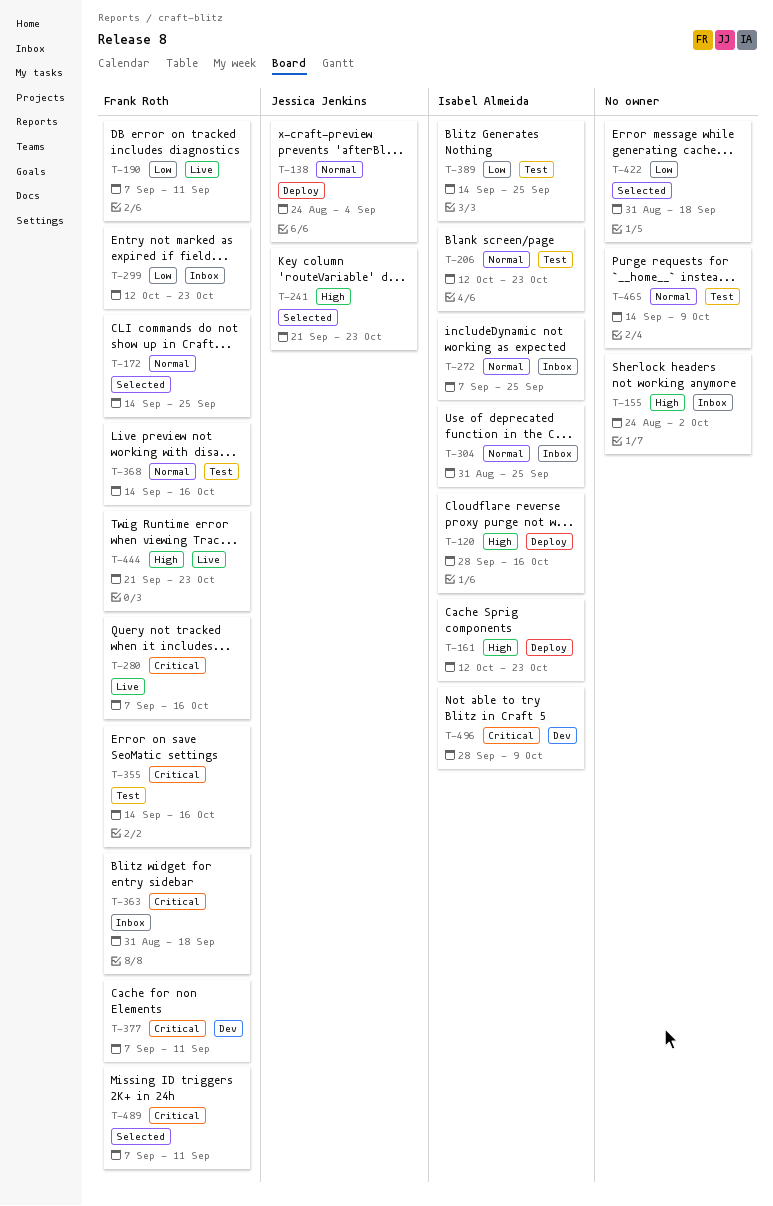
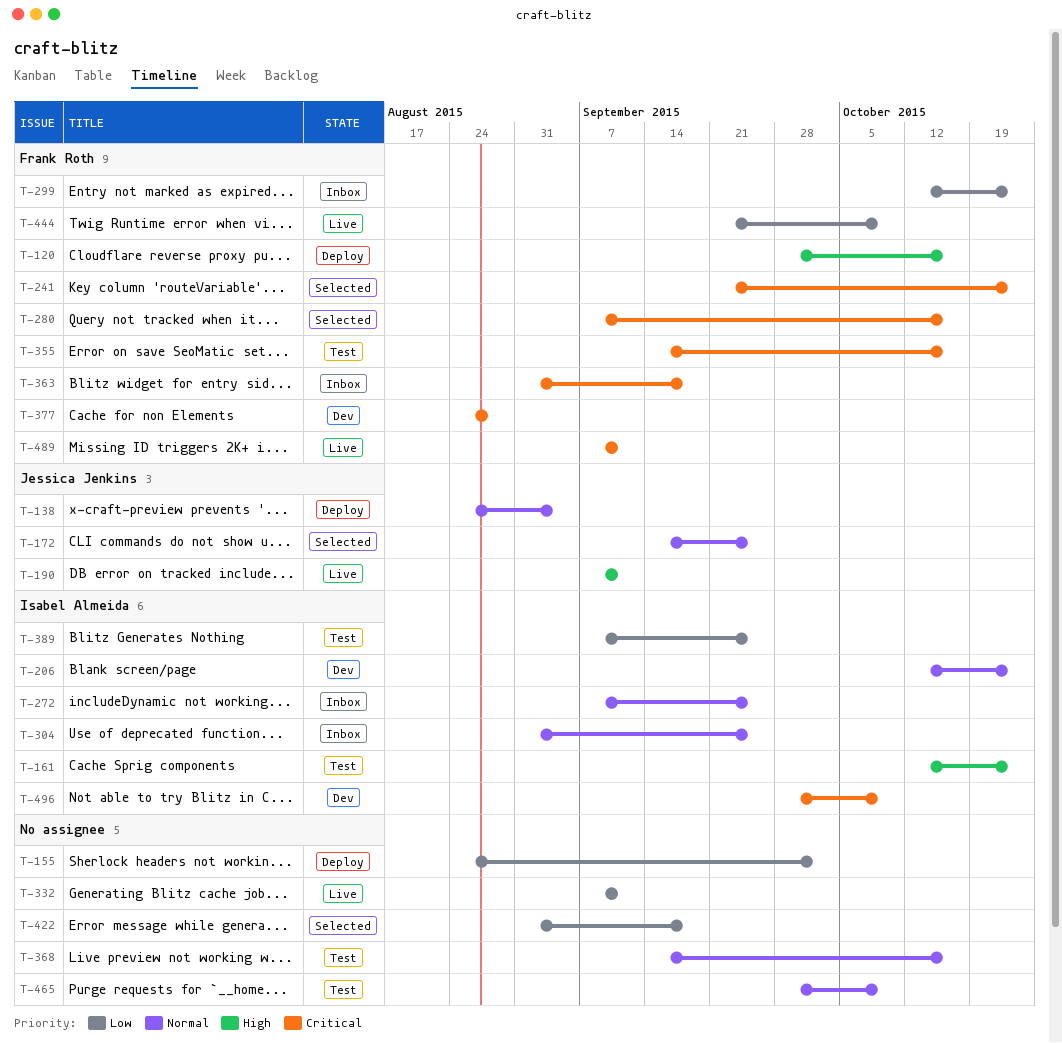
T-120, owner: Isabel Almeida -> Frank Roth
T-155, status: Inbox -> Deploy
T-155, priority: High -> Low
T-161, status: Deploy -> Test
T-172, owner: Frank Roth -> Jessica Jenkins
T-190, owner: Frank Roth -> Jessica Jenkins
T-190, priority: Low -> High
T-206, status: Test -> Dev
T-241, owner: Jessica Jenkins -> Frank Roth
T-241, priority: High -> Critical
T-280, status: Live -> Selected
T-332: none -> present
T-368, owner: Frank Roth -> none
T-377, start: Sep 7 -> Aug 24
T-377, due: Sep 11 -> Aug 28
T-389, start: Sep 14 -> Sep 7
T-444, priority: High -> Low
T-444, due: Oct 23 -> Oct 9
T-465, start: Sep 14 -> Sep 28
T-489, status: Selected -> Live

